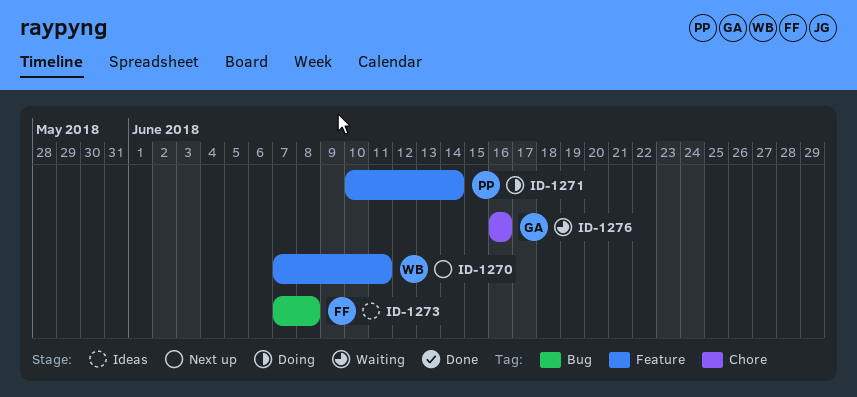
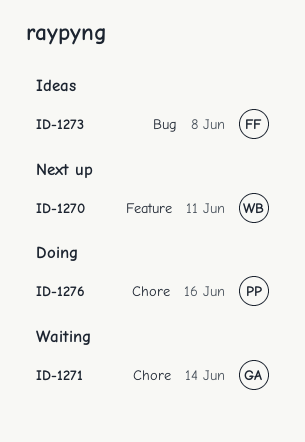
ID-1271, status: Doing -> Waiting
ID-1271, owner: PP -> GA
ID-1271, label: Feature -> Chore
ID-1276, status: Waiting -> Doing
ID-1276, owner: GA -> PP

